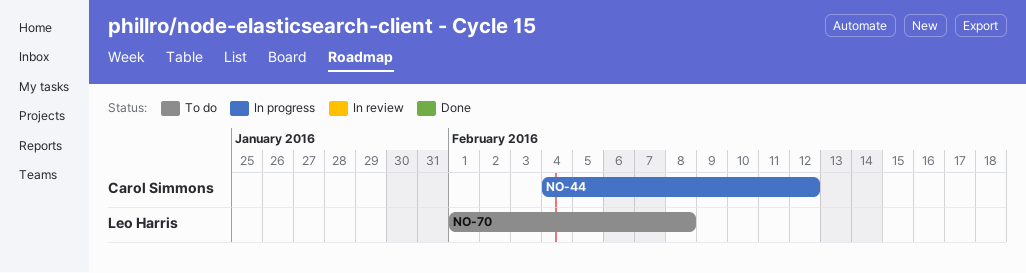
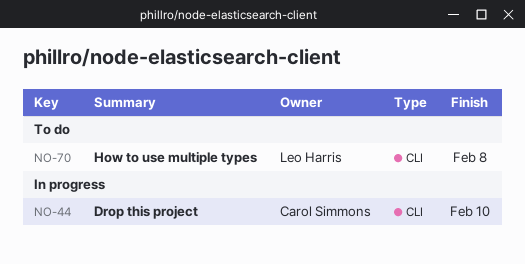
NO-44, due: Feb 12 -> Feb 10

